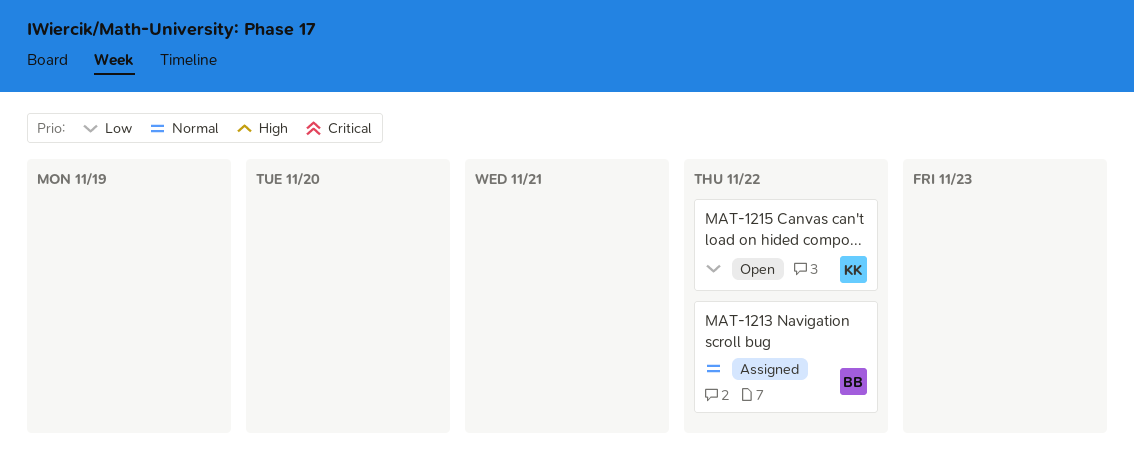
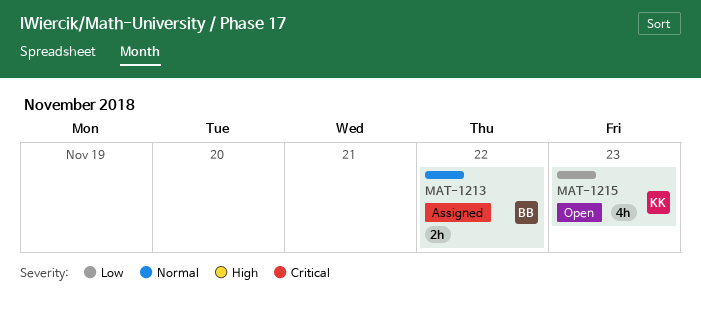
MAT-1215, due: Nov 22 -> Nov 23

